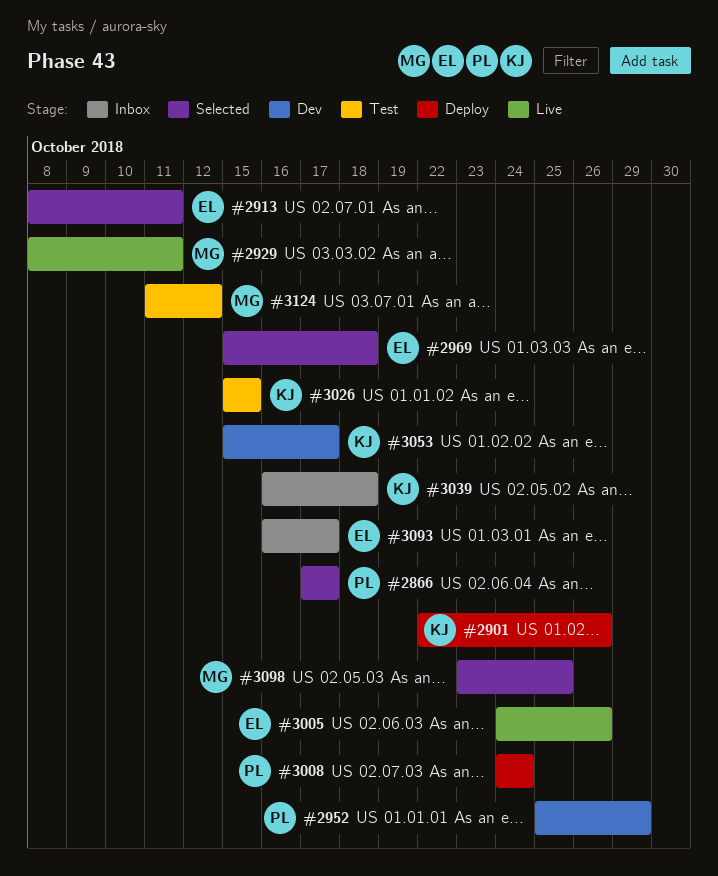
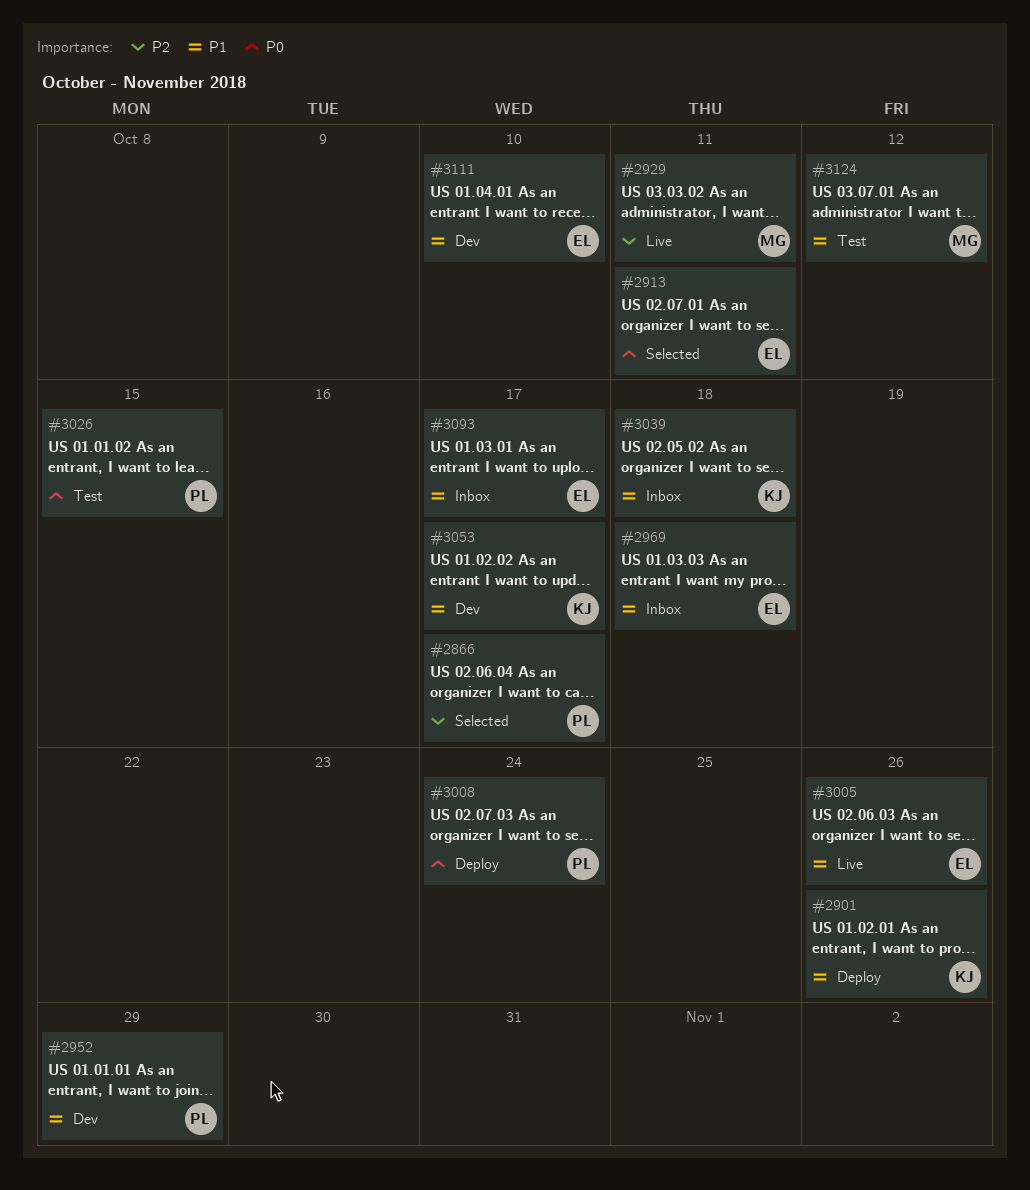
#2969, status: Selected -> Inbox
#3026, owner: KJ -> PL
#3098: present -> none
#3111: none -> present

